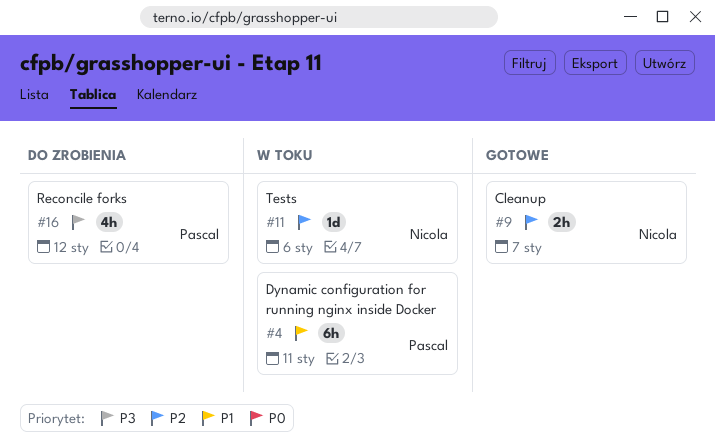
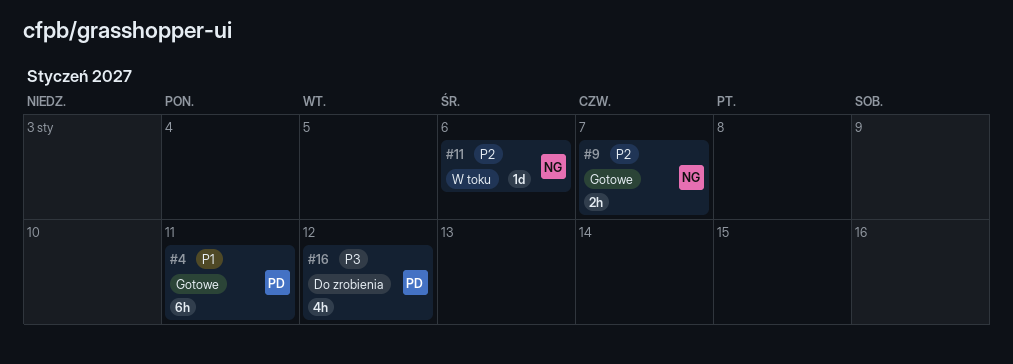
#4, status: W toku -> Gotowe

